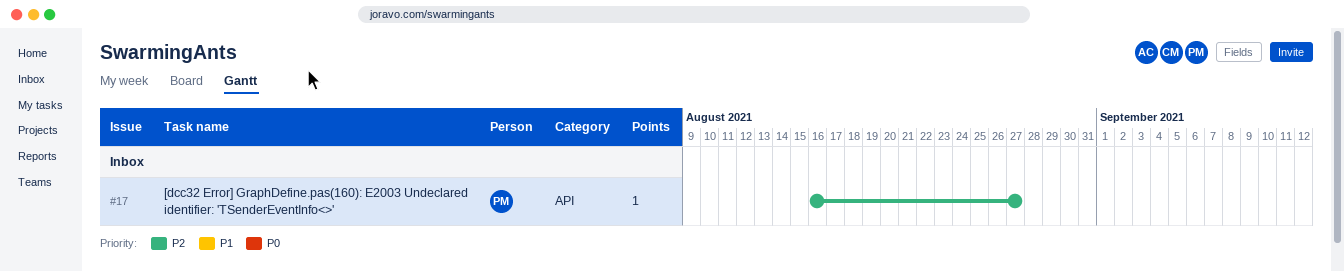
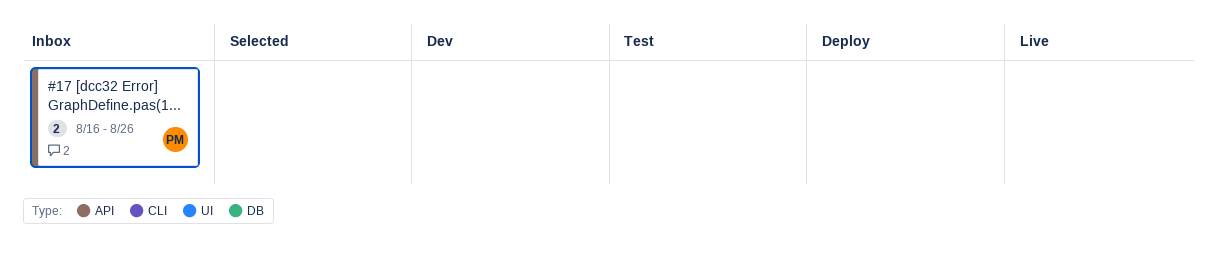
#17, estimate: 1 -> 2
#17, due: Aug 27 -> Aug 26

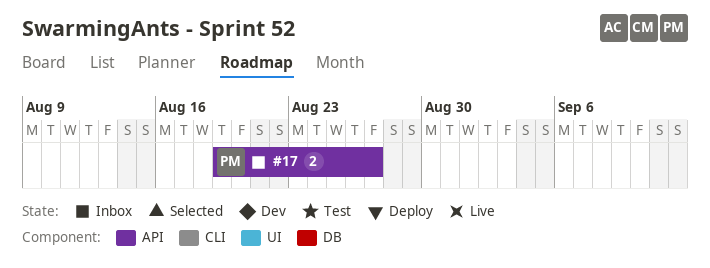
#17, start: Aug 16 -> Aug 19
#17, due: Aug 26 -> Aug 27

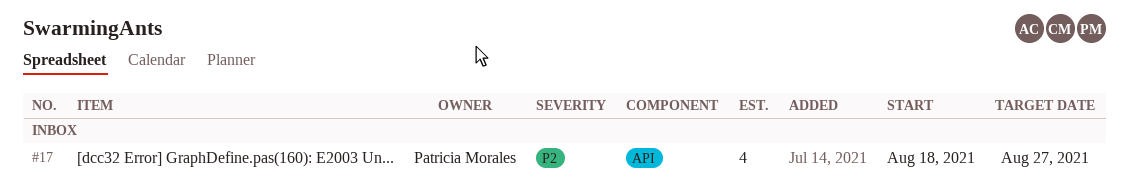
#17, estimate: 2 -> 4
#17, start: Aug 19 -> Aug 18

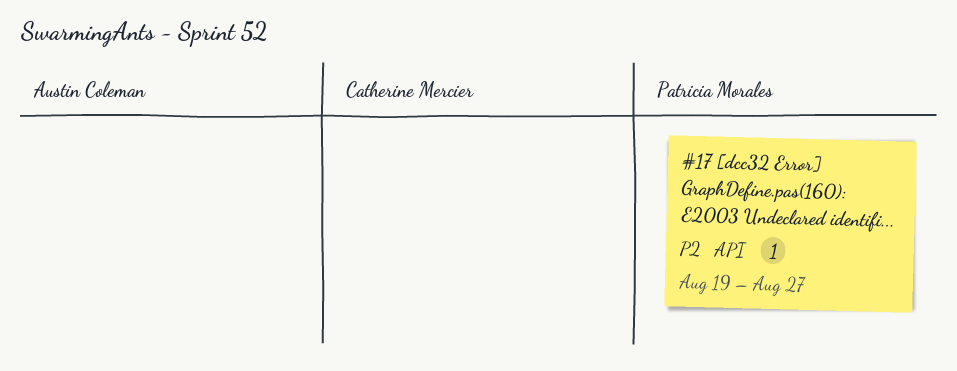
#17, estimate: 4 -> 1
#17, start: Aug 18 -> Aug 19

